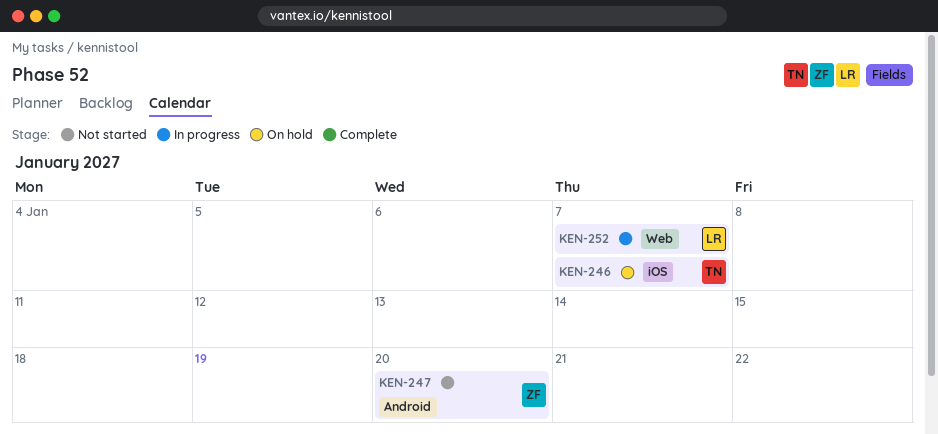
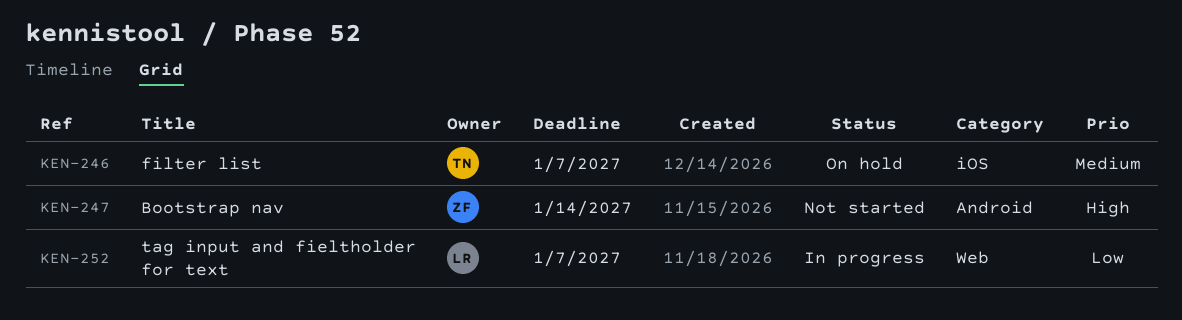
KEN-247, due: Jan 20 -> Jan 14

